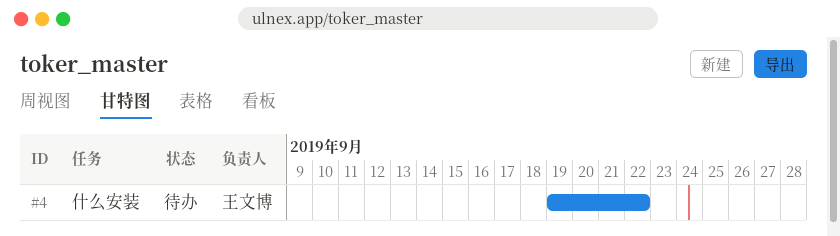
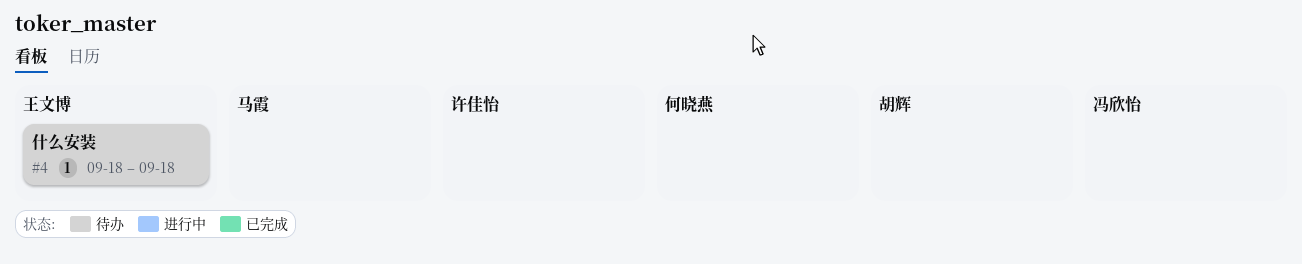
#4, start: Sep 19 -> Sep 18
#4, due: Sep 22 -> Sep 18

